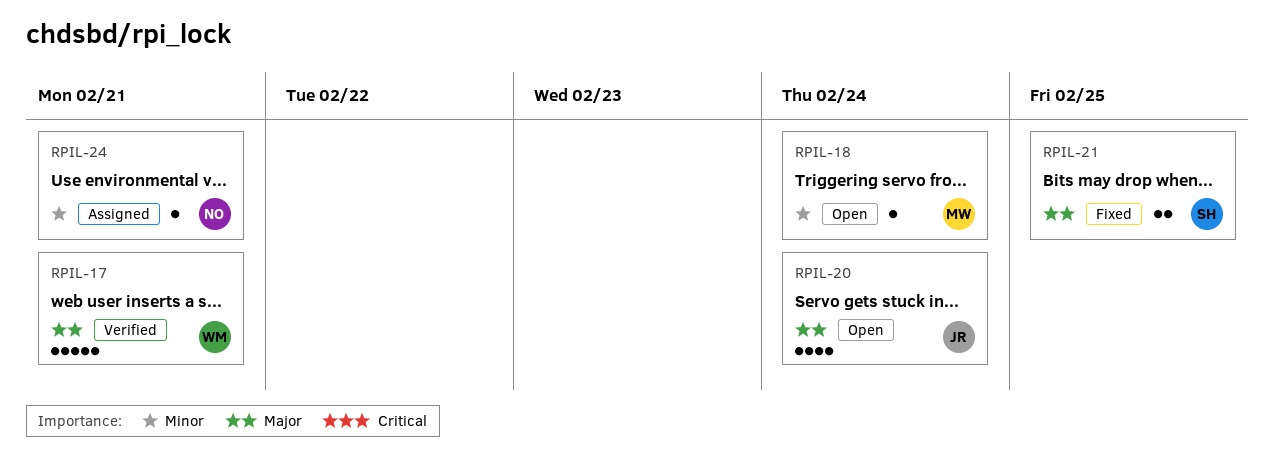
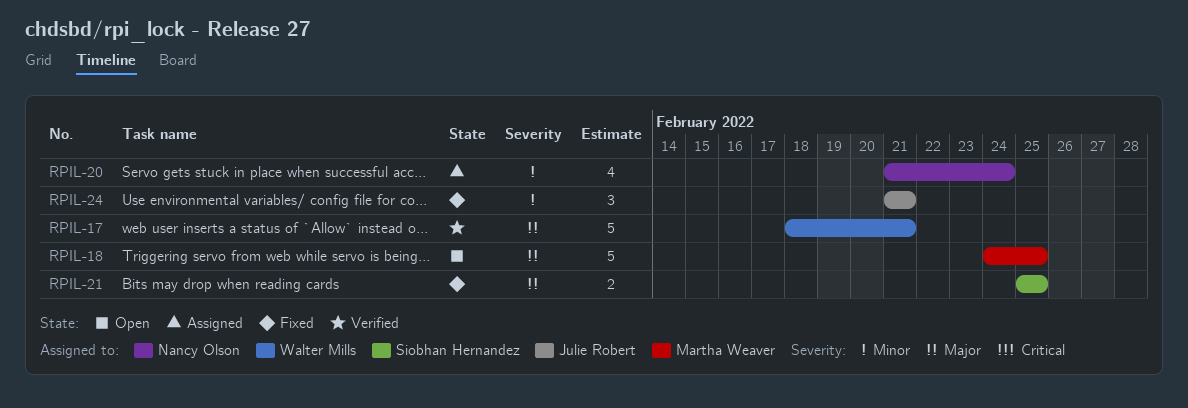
RPIL-18, priority: Minor -> Major
RPIL-18, estimate: 1 -> 5
RPIL-18, due: Feb 24 -> Feb 25
RPIL-20, status: Open -> Assigned
RPIL-20, owner: Julie Robert -> Nancy Olson
RPIL-20, priority: Major -> Minor
RPIL-24, status: Assigned -> Fixed
RPIL-24, owner: Nancy Olson -> Julie Robert
RPIL-24, estimate: 1 -> 3

